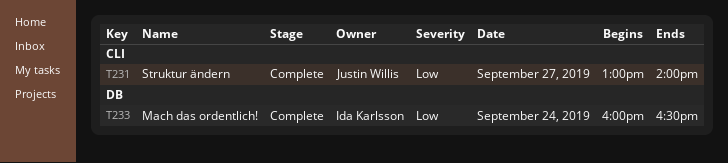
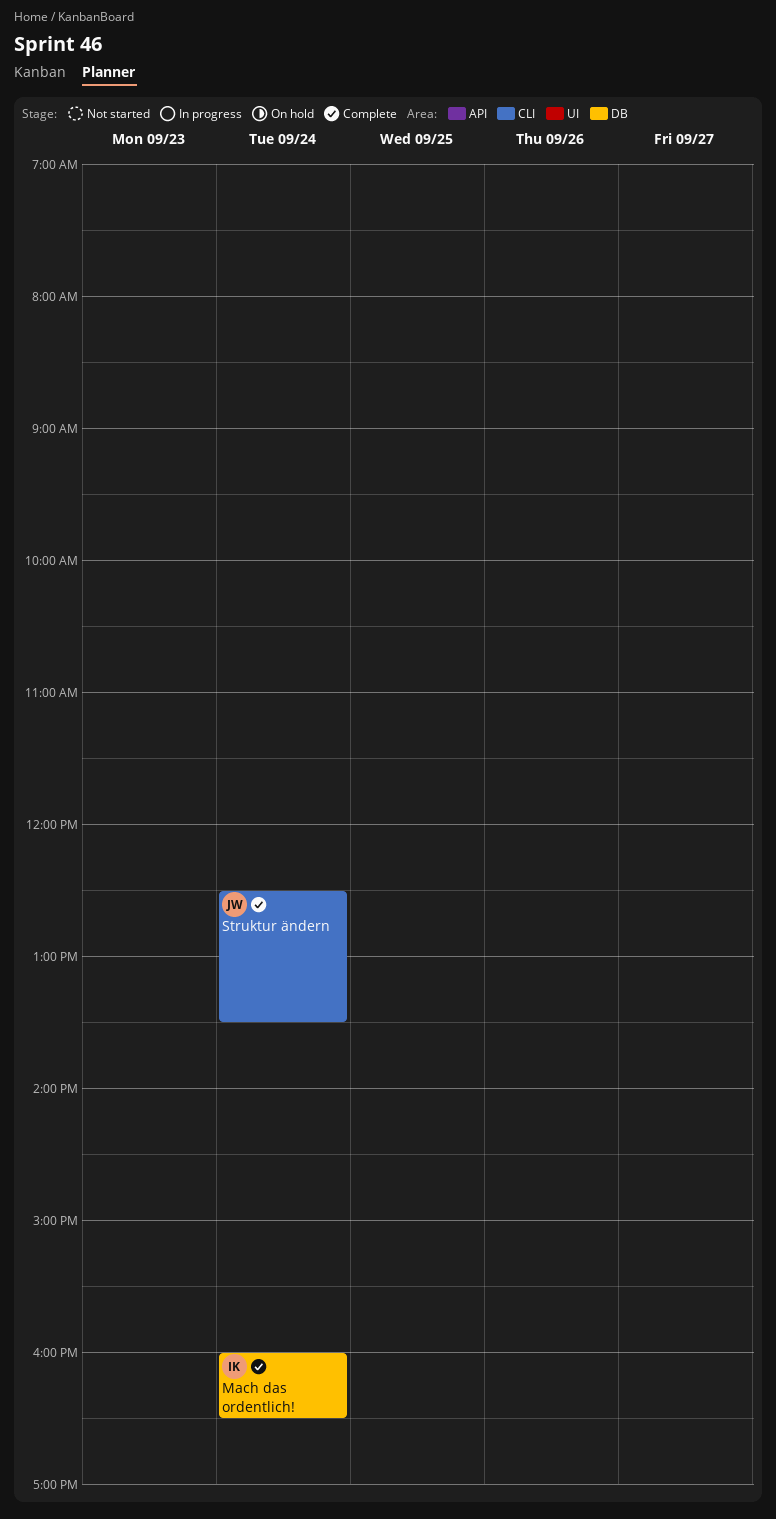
Struktur ändern, day: Sep 27 -> Sep 24
Struktur ändern, begins: 13:00 -> 12:30
Struktur ändern, ends: 14:00 -> 13:30

